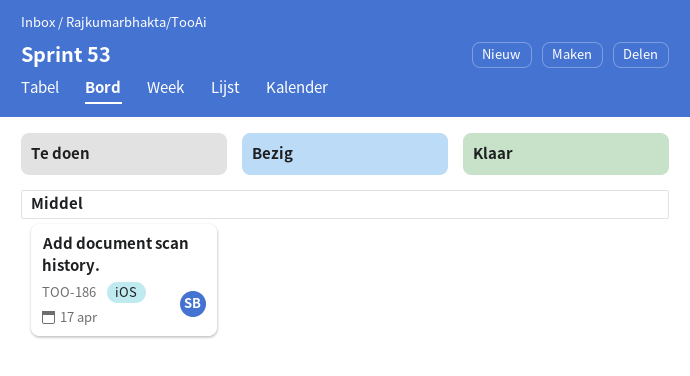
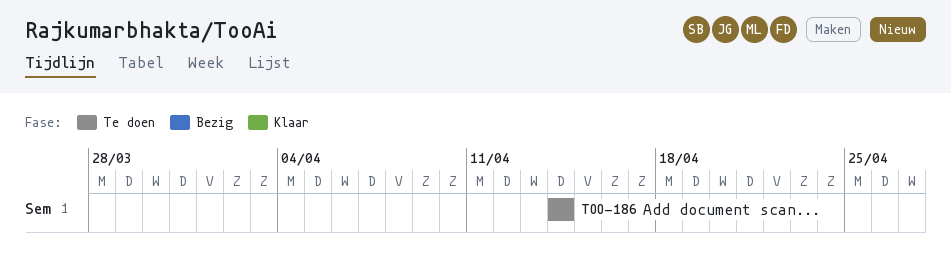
TOO-186, due: Apr 17 -> Apr 14

